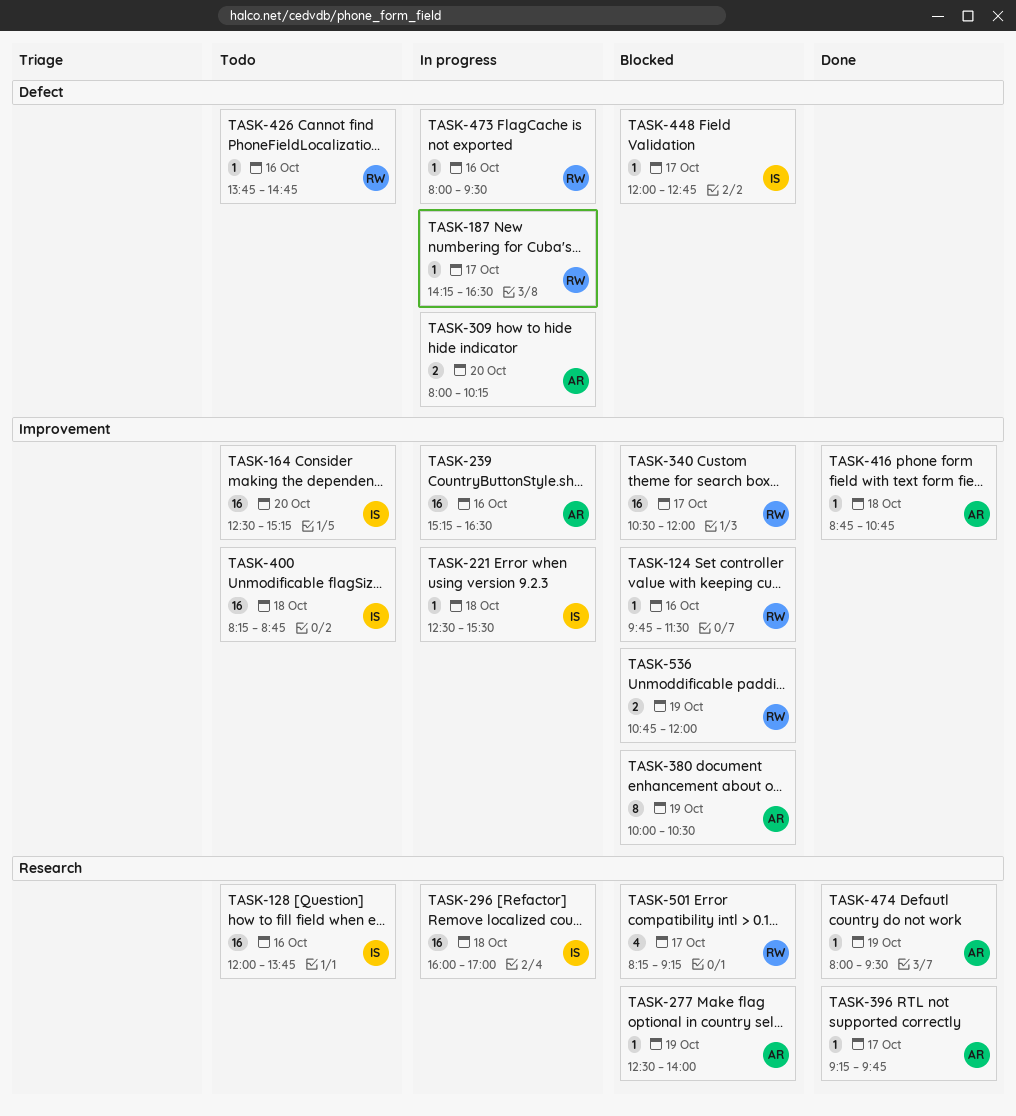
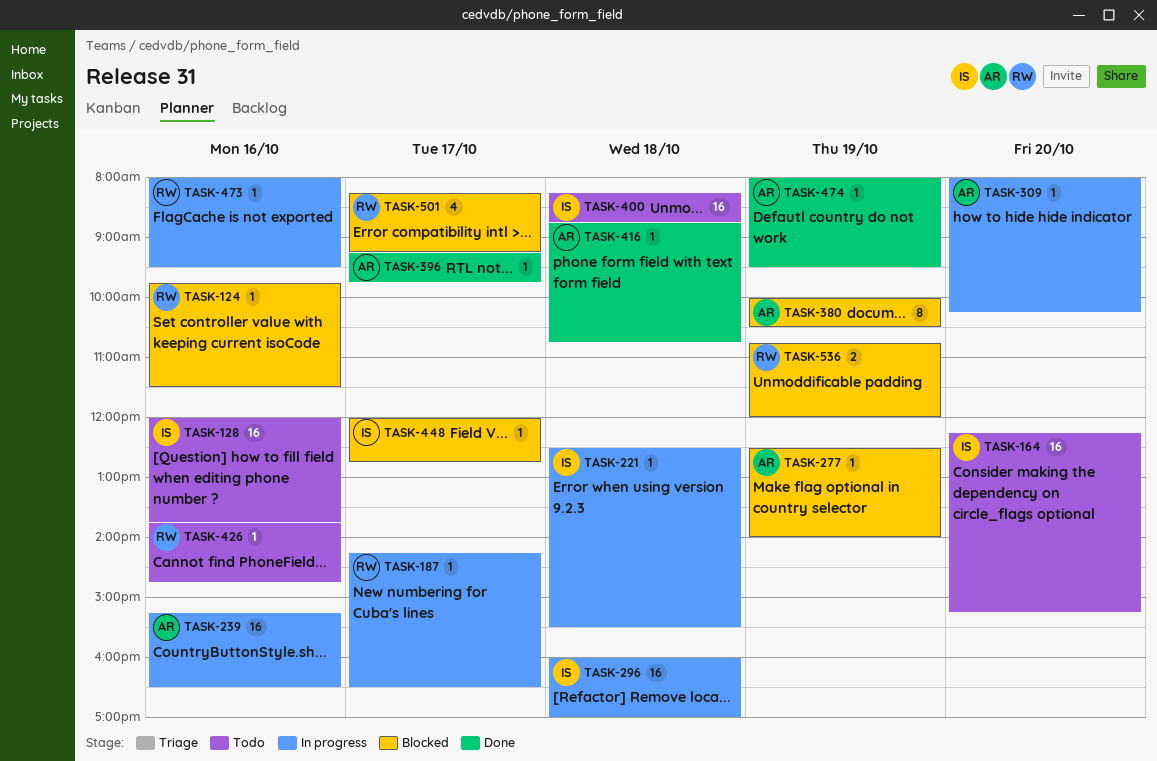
TASK-164, begins: 12:30 -> 12:15
TASK-309, estimate: 2 -> 1
TASK-340: present -> none

